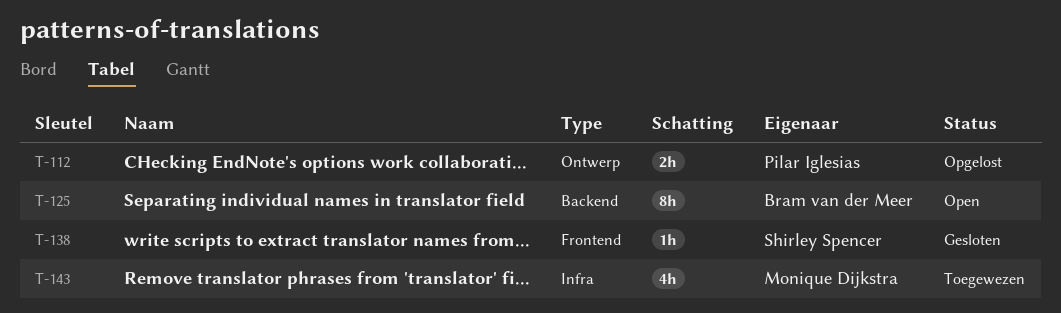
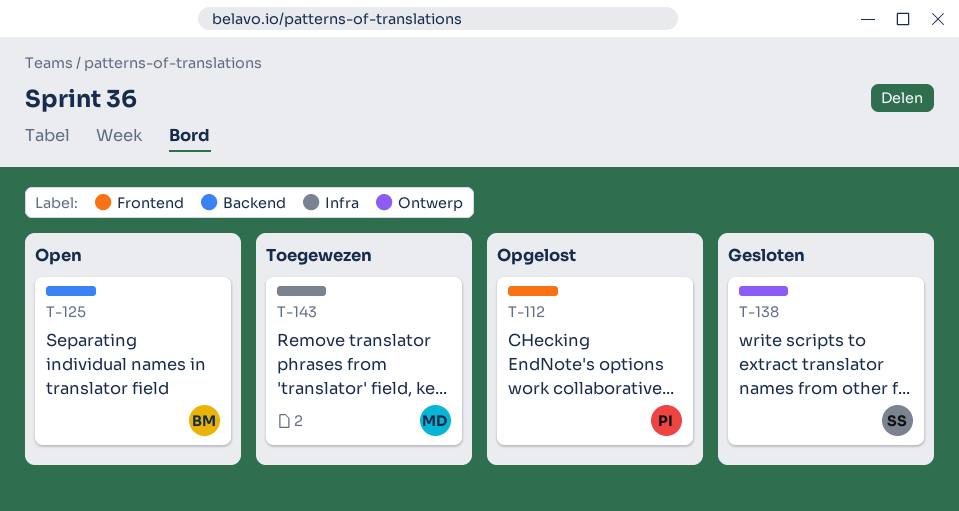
T-112, label: Ontwerp -> Frontend
T-138, label: Frontend -> Ontwerp

